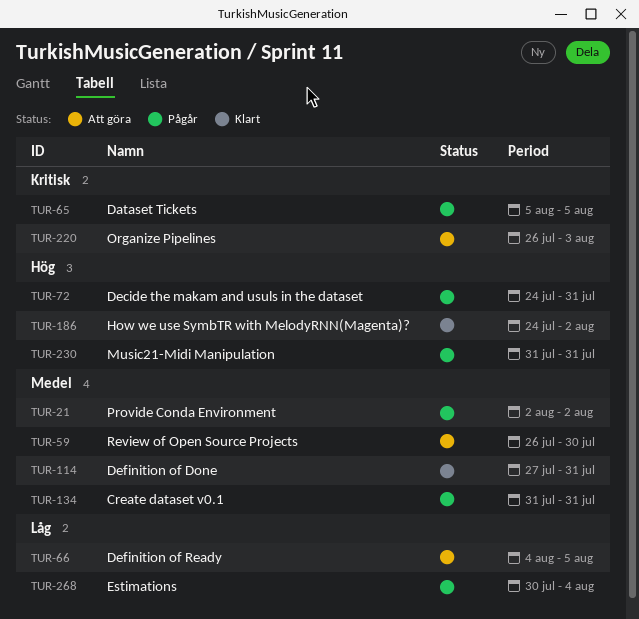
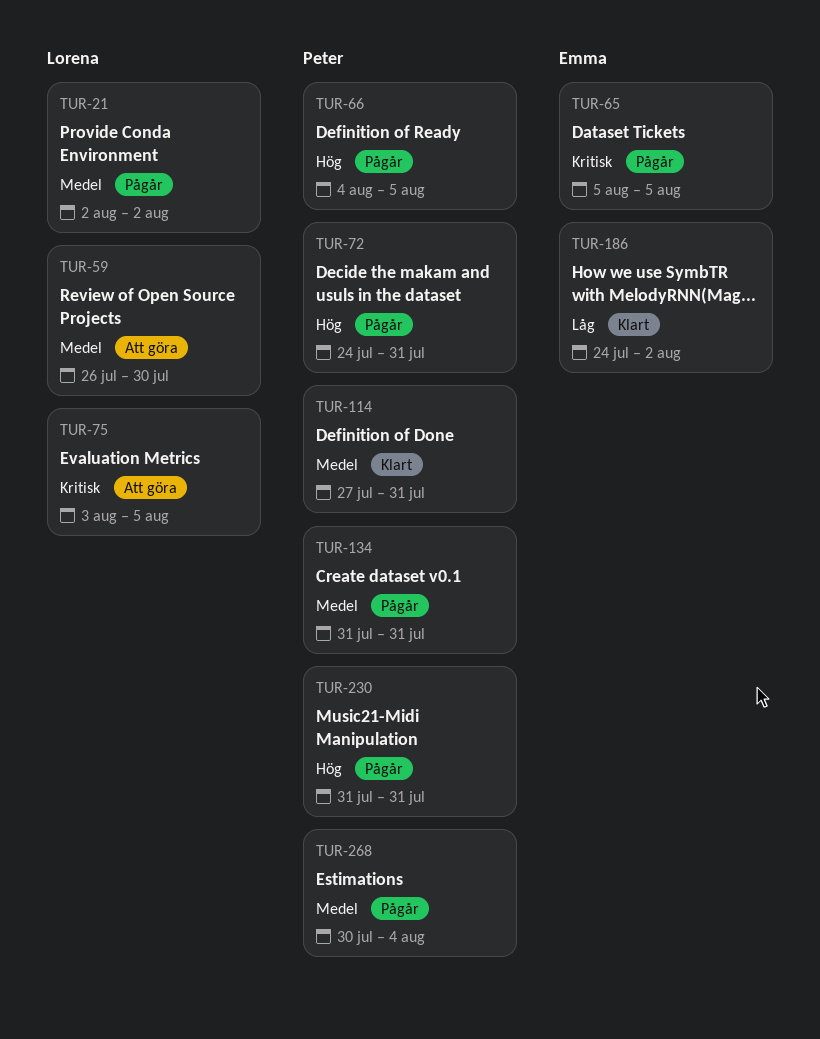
TUR-66, status: Att göra -> Pågår
TUR-66, priority: Låg -> Hög
TUR-75: none -> present
TUR-186, priority: Hög -> Låg
TUR-220: present -> none
TUR-268, priority: Låg -> Medel

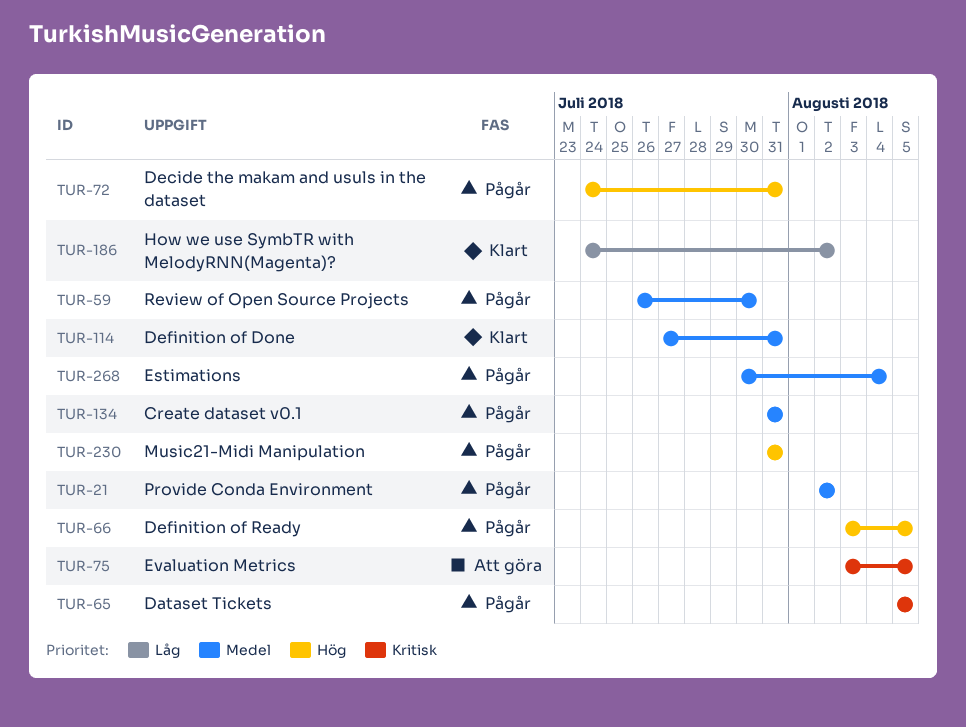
TUR-59, status: Att göra -> Pågår
TUR-66, start: Aug 4 -> Aug 3

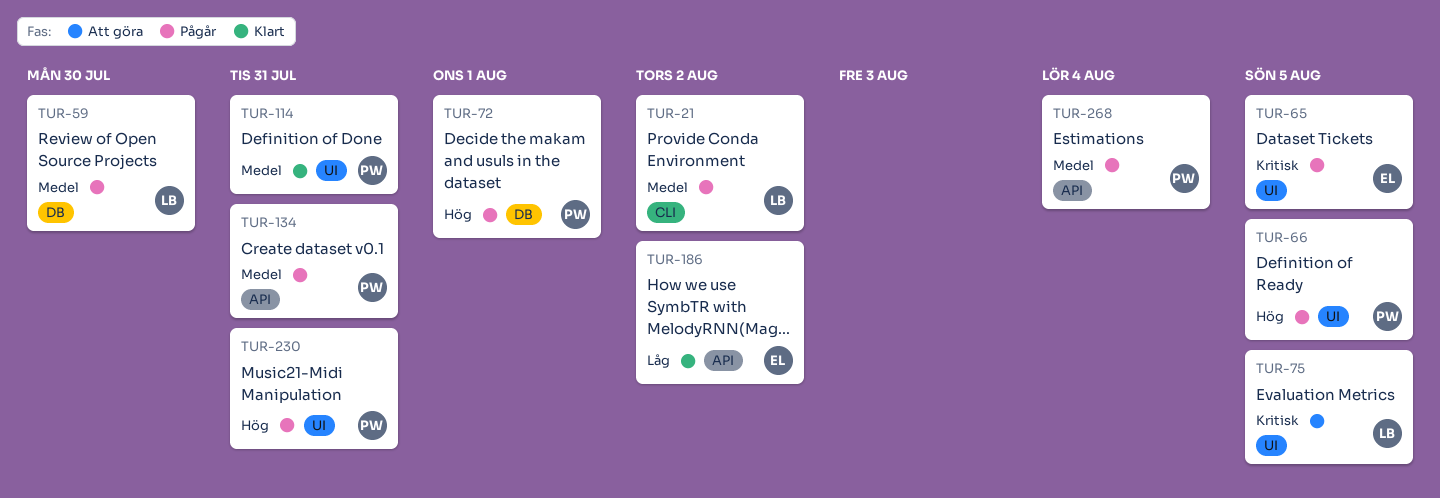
TUR-72, due: Jul 31 -> Aug 1

